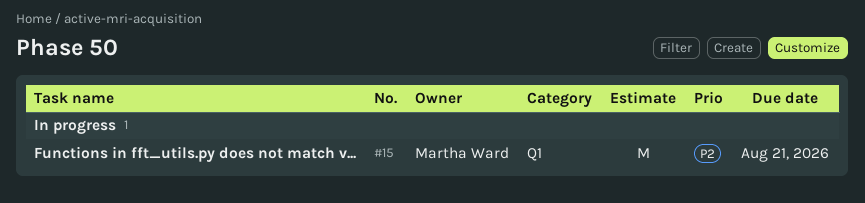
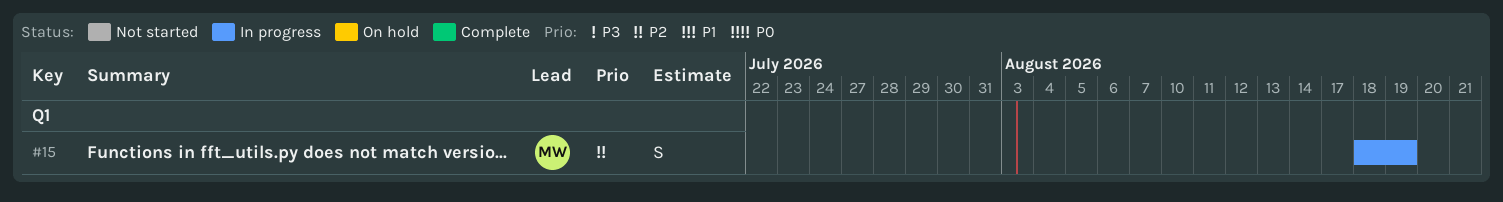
#15, estimate: M -> S
#15, due: Aug 21 -> Aug 19

